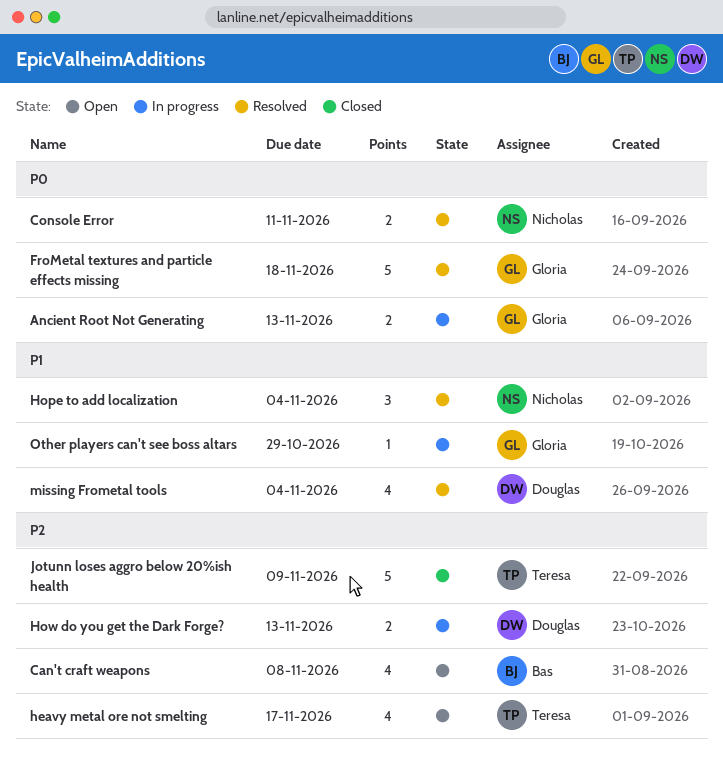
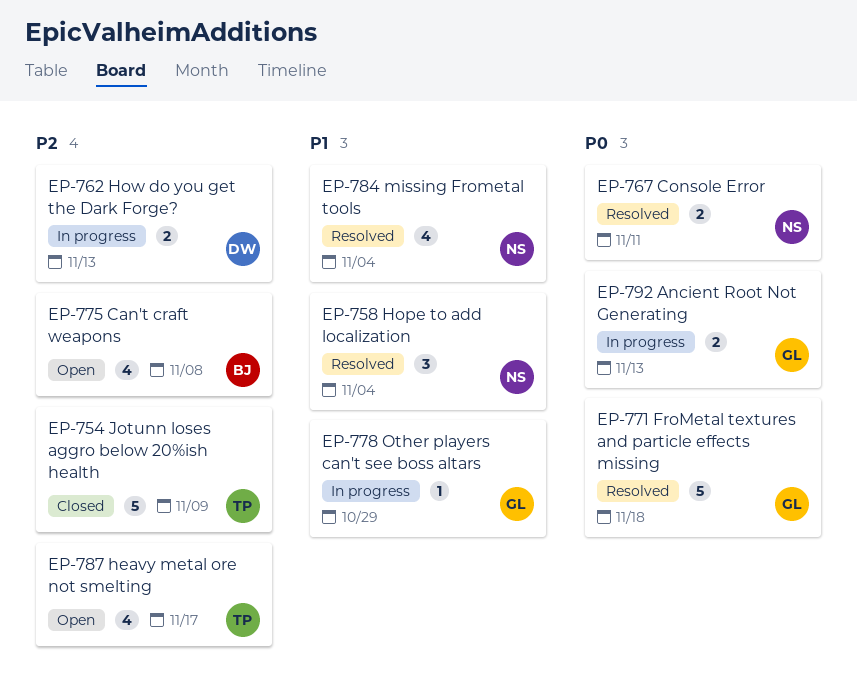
missing Frometal tools, owner: Douglas -> Nicholas

